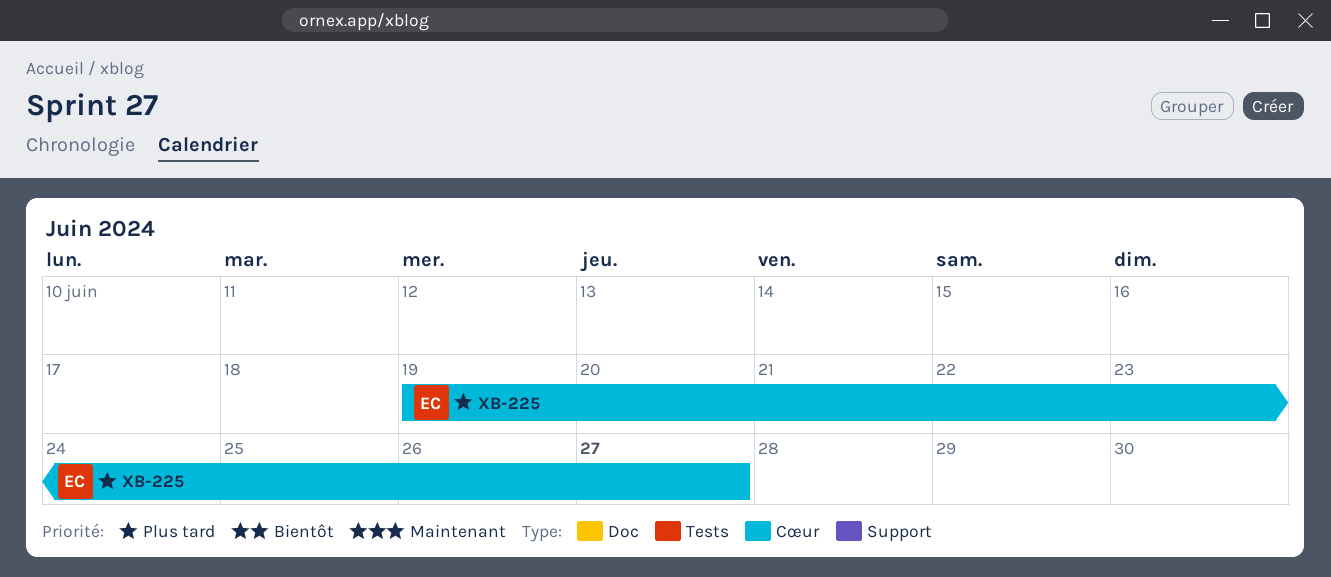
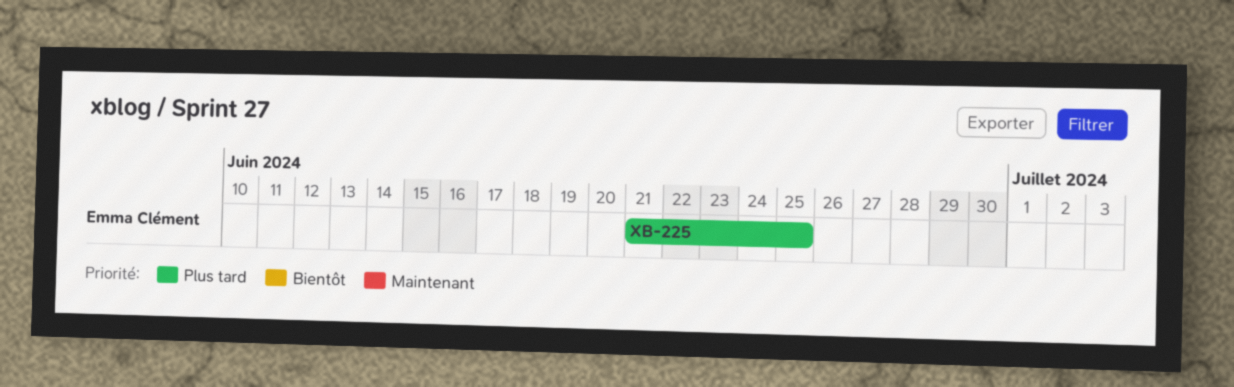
XB-225, start: Jun 19 -> Jun 21
XB-225, due: Jun 27 -> Jun 25

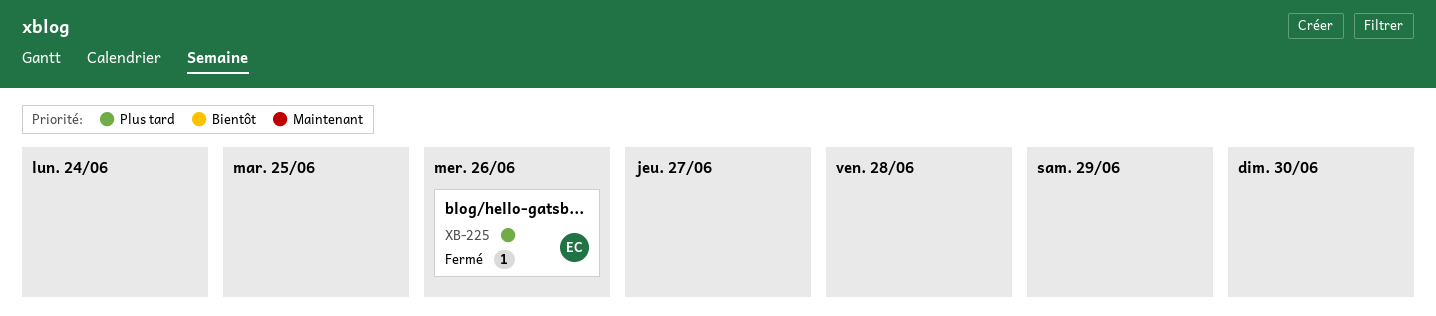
XB-225, due: Jun 25 -> Jun 26

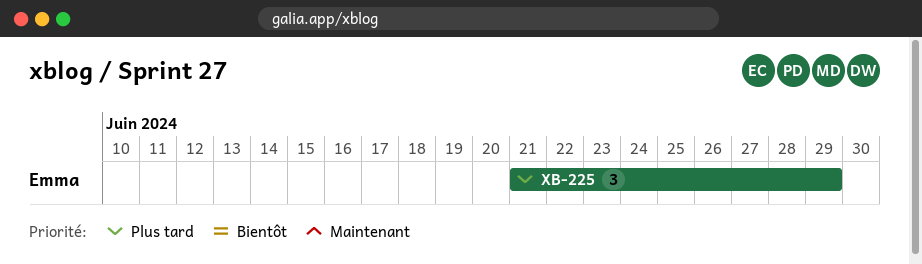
XB-225, estimate: 1 -> 3
XB-225, due: Jun 26 -> Jun 29

